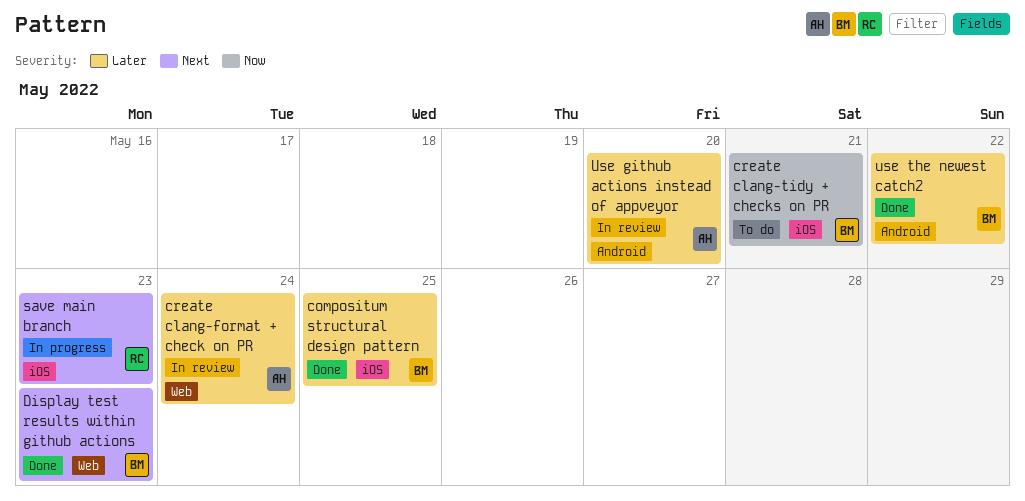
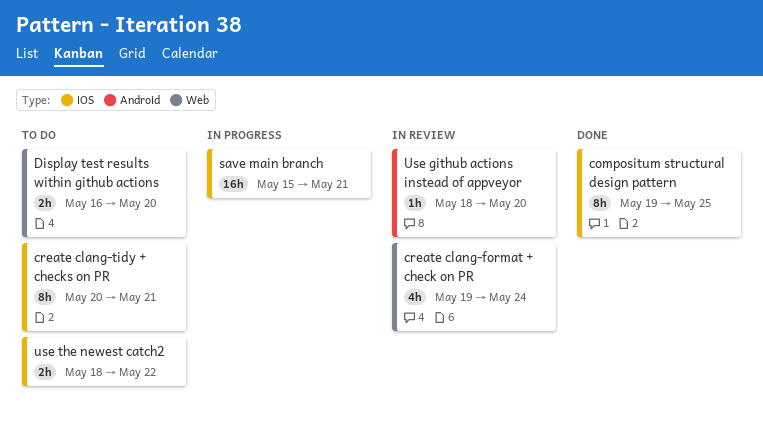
Display test results within github actions, status: Done -> To do
Display test results within github actions, due: May 23 -> May 20
save main branch, due: May 23 -> May 21
use the newest catch2, status: Done -> To do
use the newest catch2, label: Android -> iOS

